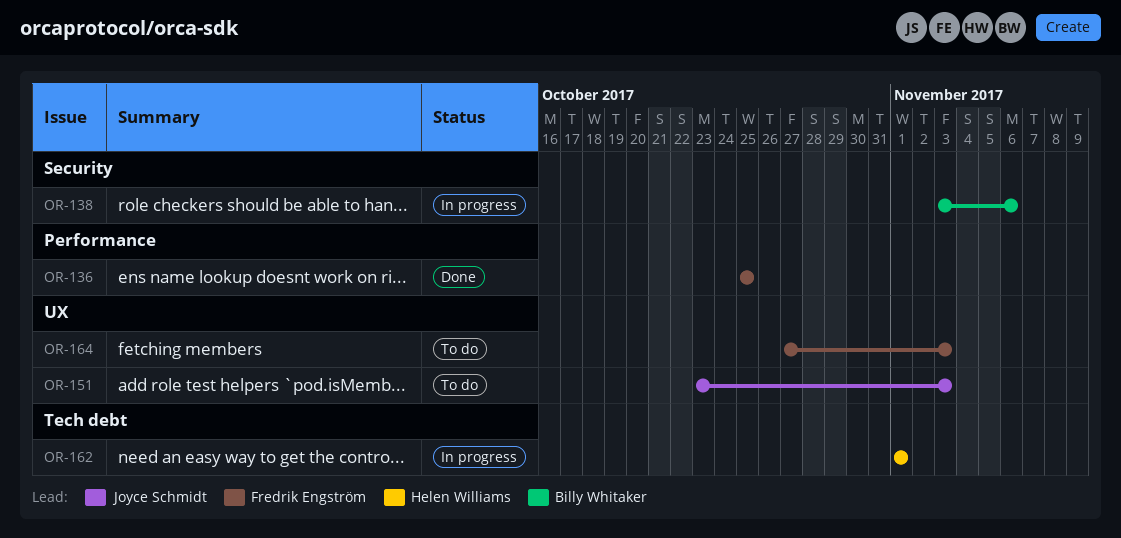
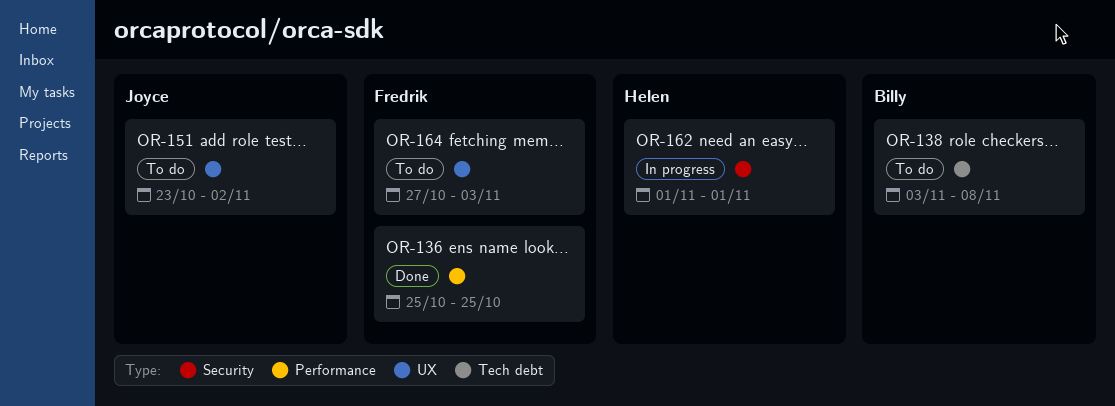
OR-138, status: In progress -> To do
OR-138, label: Security -> Tech debt
OR-138, due: Nov 6 -> Nov 8
OR-151, due: Nov 3 -> Nov 2
OR-162, label: Tech debt -> Security

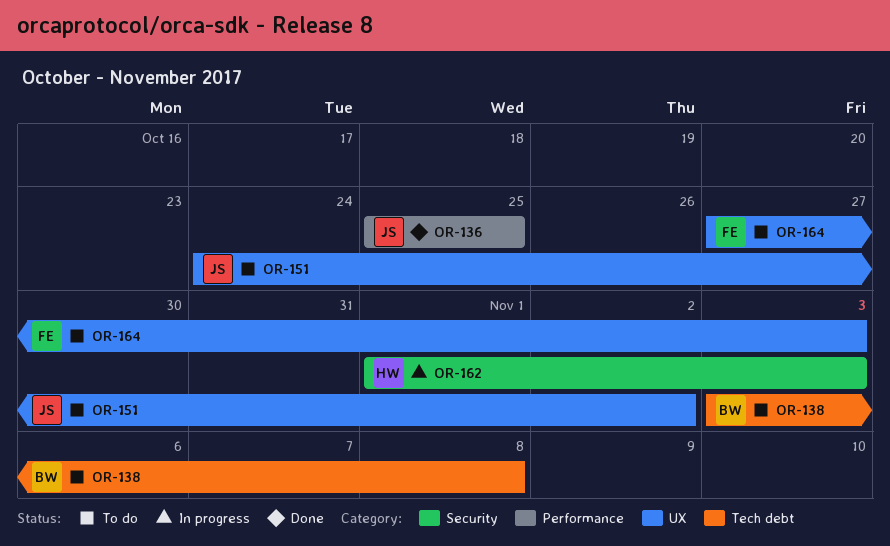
OR-136, owner: Fredrik -> Joyce
OR-151, start: Oct 23 -> Oct 24
OR-162, due: Nov 1 -> Nov 3

